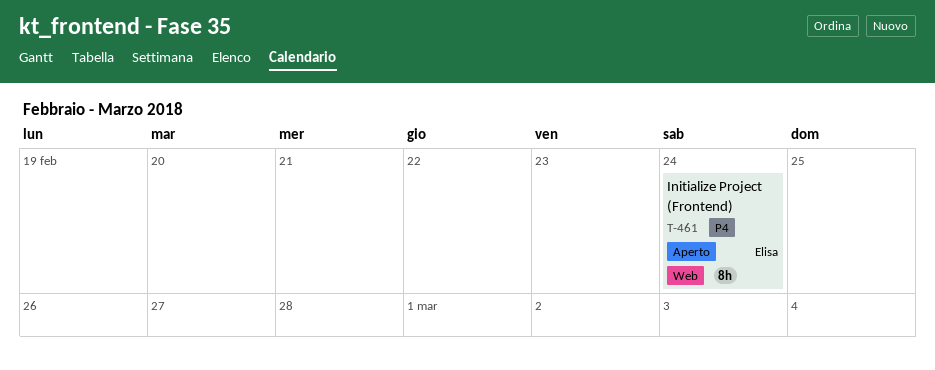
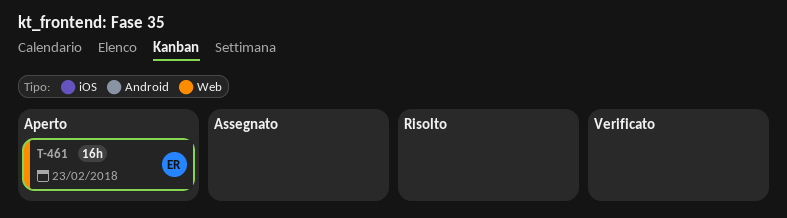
T-461, estimate: 8h -> 16h
T-461, due: Feb 24 -> Feb 23

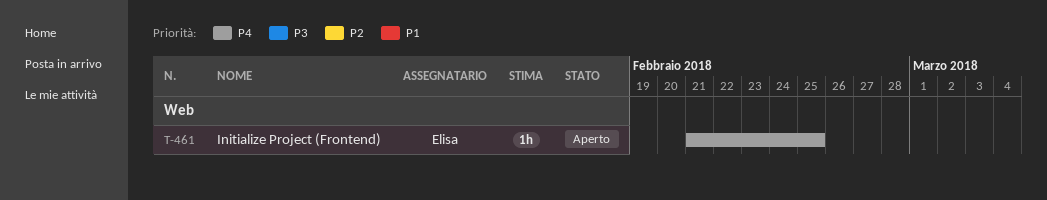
T-461, estimate: 16h -> 1h
T-461, due: Feb 23 -> Feb 25

